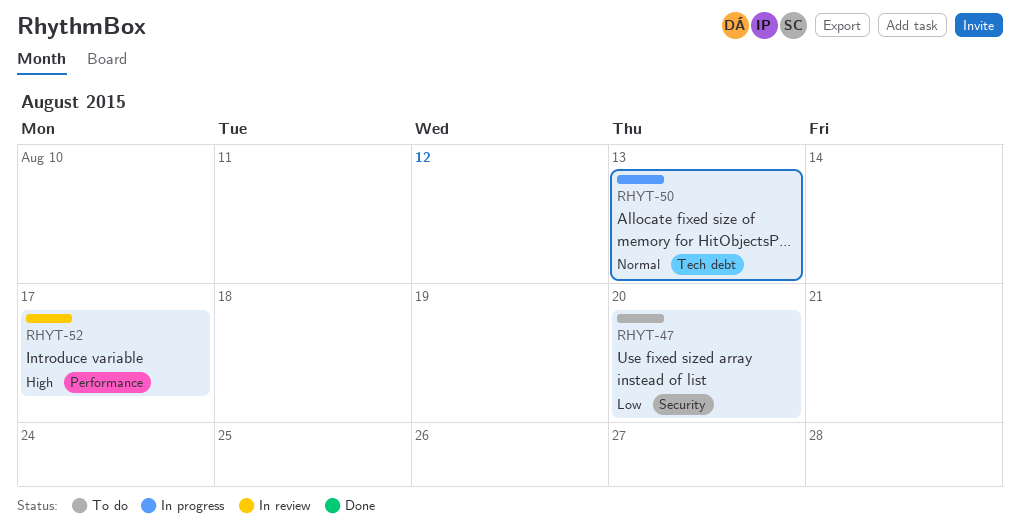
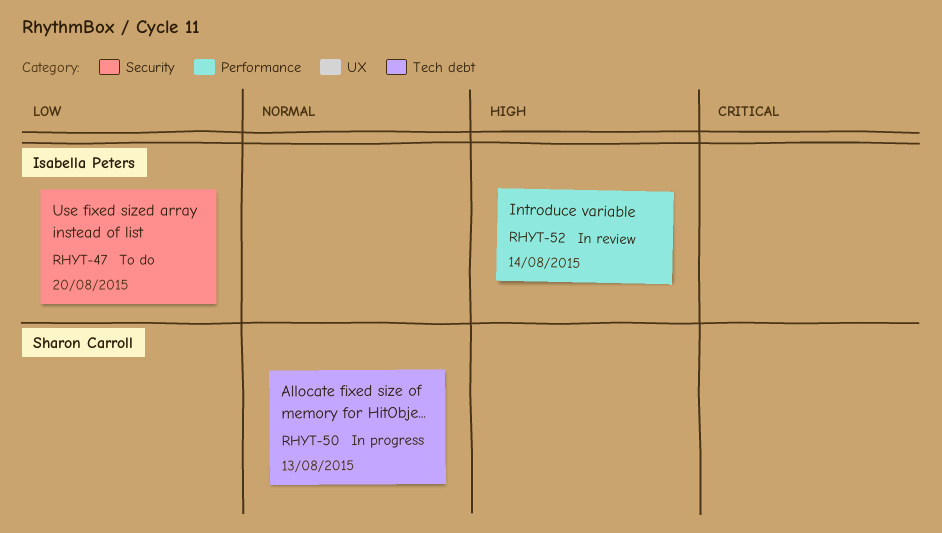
RHYT-52, due: Aug 17 -> Aug 14

